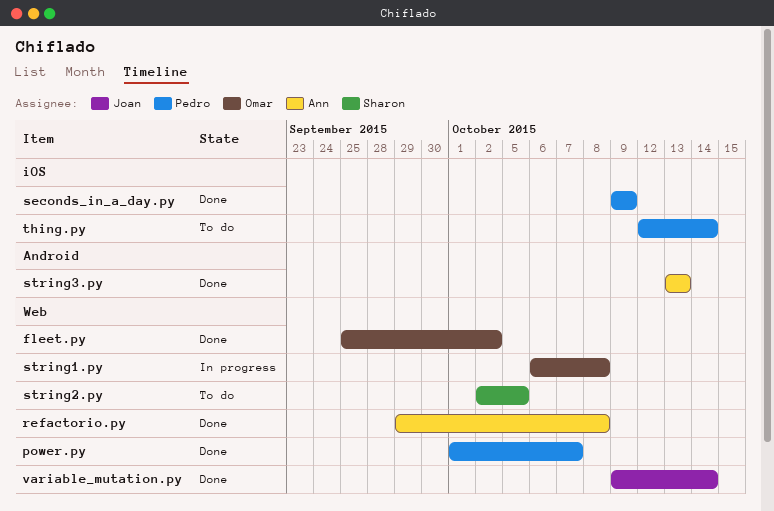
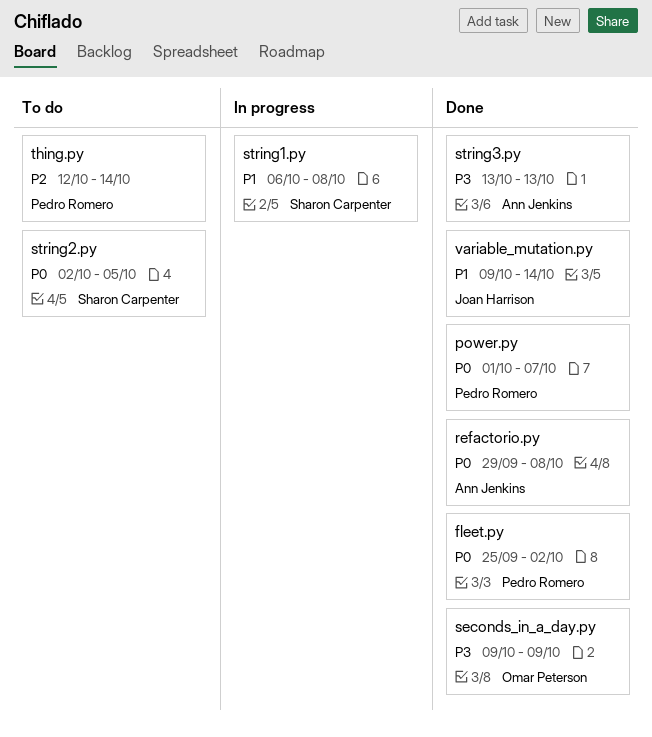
fleet.py, owner: Omar Peterson -> Pedro Romero
seconds_in_a_day.py, owner: Pedro Romero -> Omar Peterson
string1.py, owner: Omar Peterson -> Sharon Carpenter

